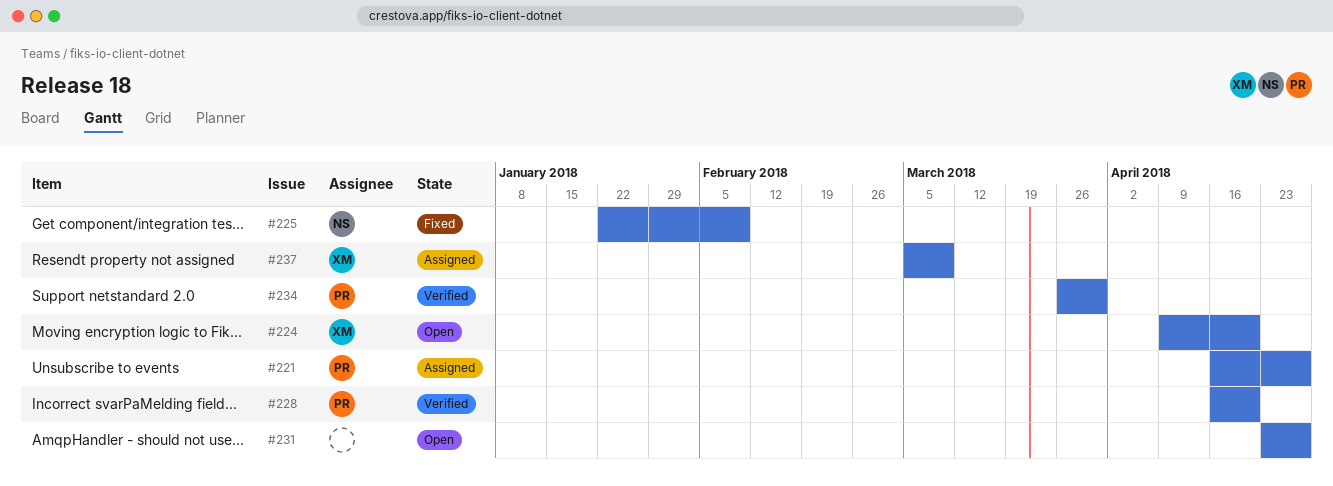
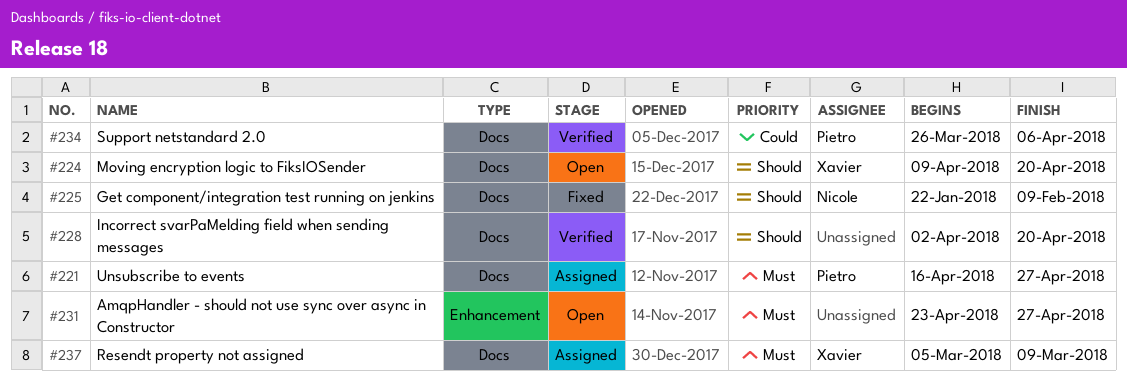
#228, owner: Pietro -> none
#228, start: Apr 16 -> Apr 2
#234, due: Mar 30 -> Apr 6

